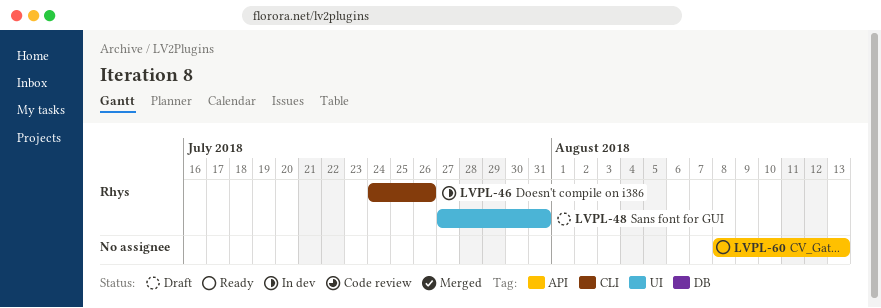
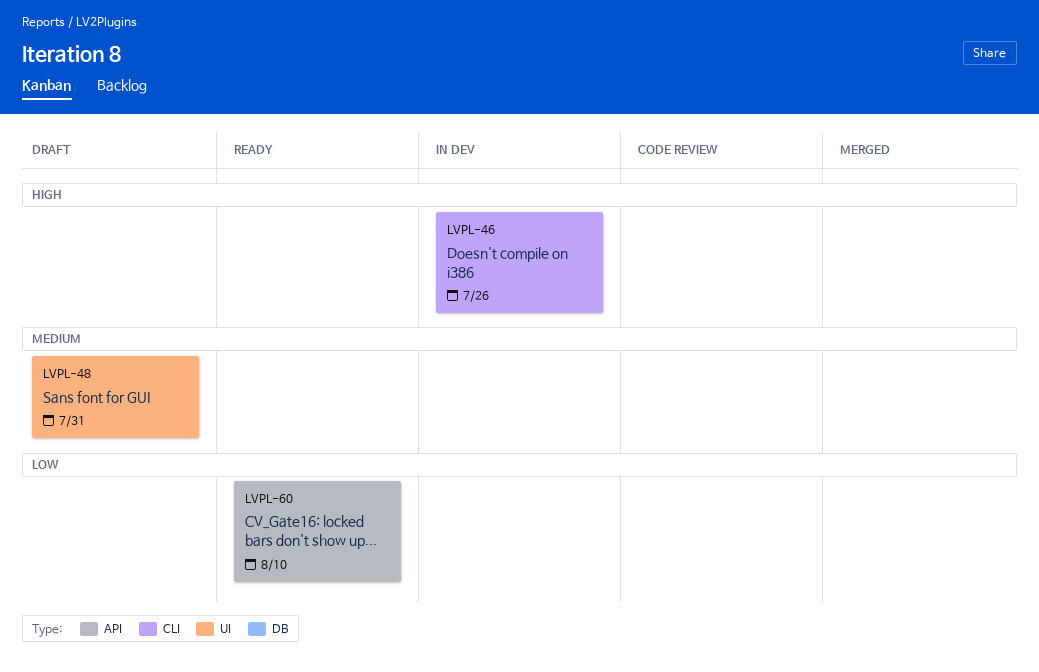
LVPL-60, due: Aug 13 -> Aug 10

